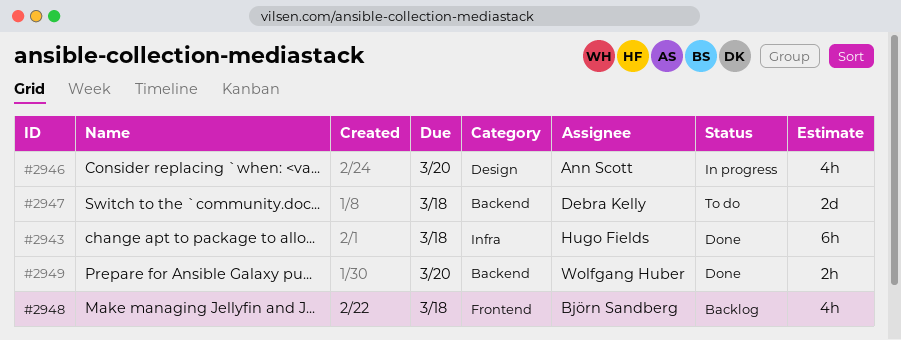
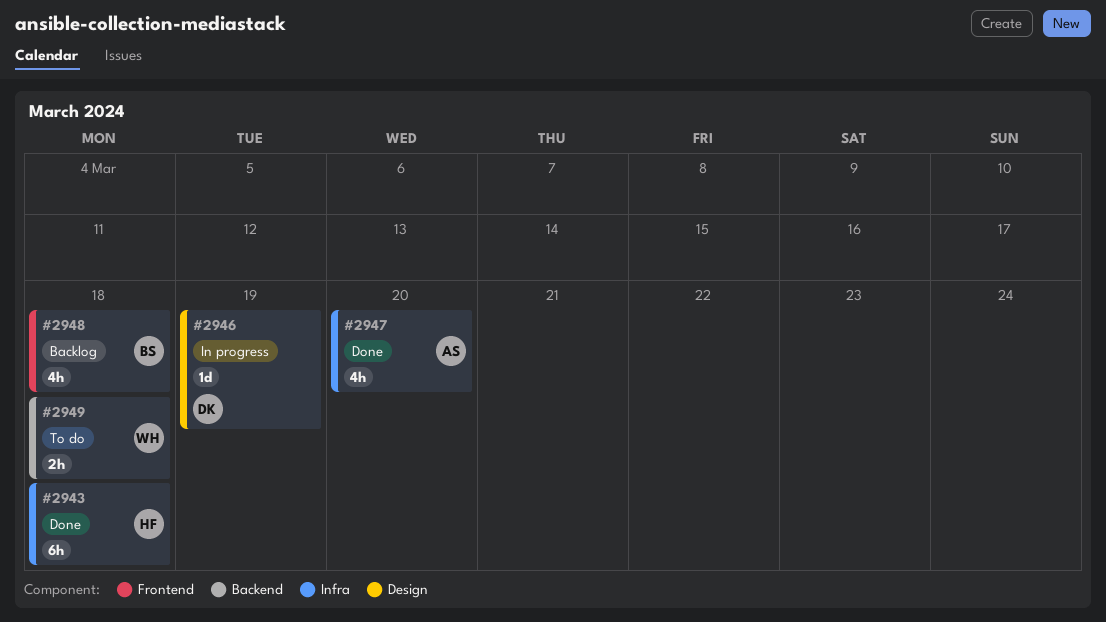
#2946, owner: Ann Scott -> Debra Kelly
#2946, estimate: 4h -> 1d
#2946, due: Mar 20 -> Mar 19
#2947, status: To do -> Done
#2947, owner: Debra Kelly -> Ann Scott
#2947, label: Backend -> Infra
#2947, estimate: 2d -> 4h
#2947, due: Mar 18 -> Mar 20
#2949, status: Done -> To do
#2949, due: Mar 20 -> Mar 18

